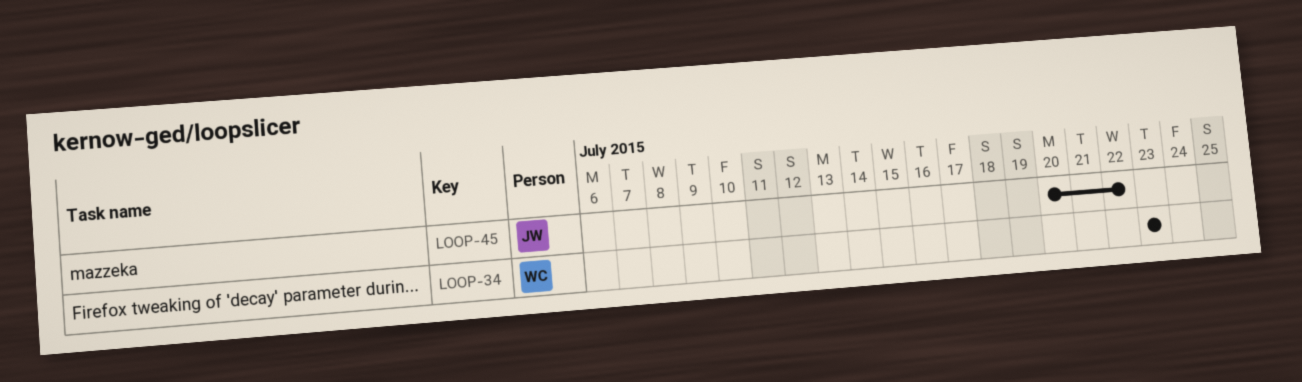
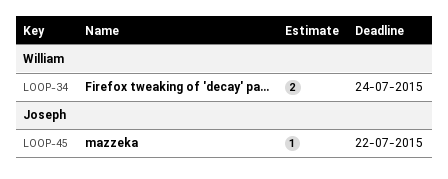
LOOP-34, due: Jul 23 -> Jul 24

